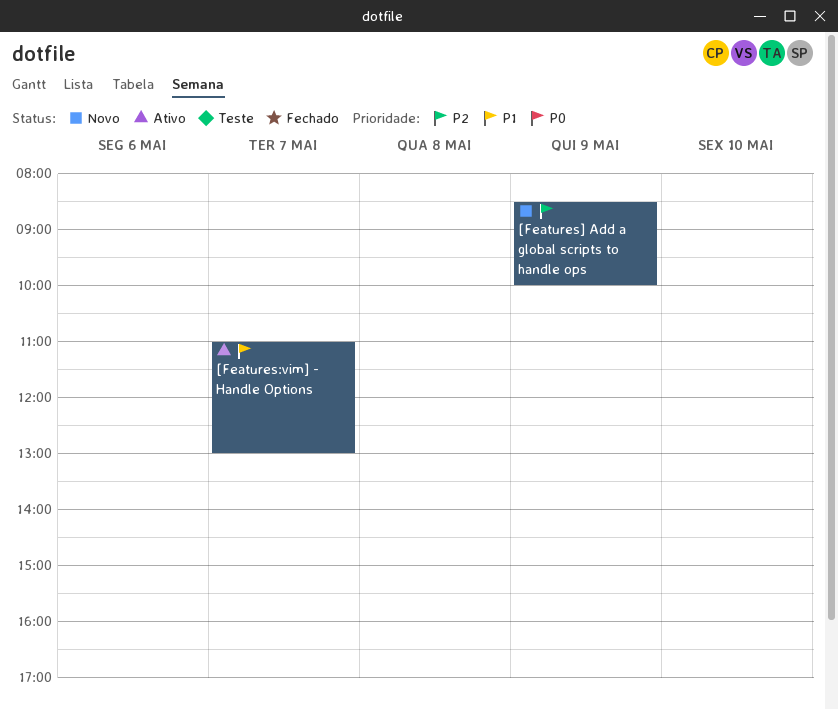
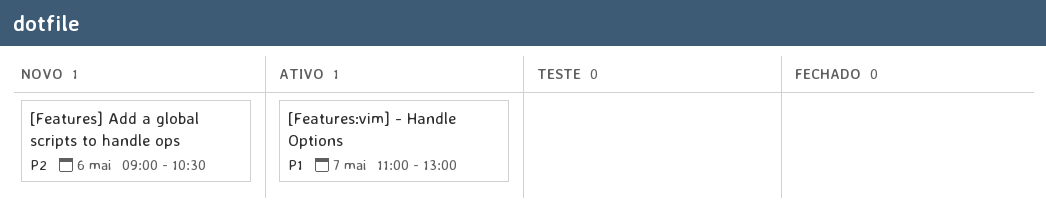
[Features] Add a global scripts to handle ops, day: May 9 -> May 6
[Features] Add a global scripts to handle ops, begins: 08:30 -> 09:00
[Features] Add a global scripts to handle ops, ends: 10:00 -> 10:30

